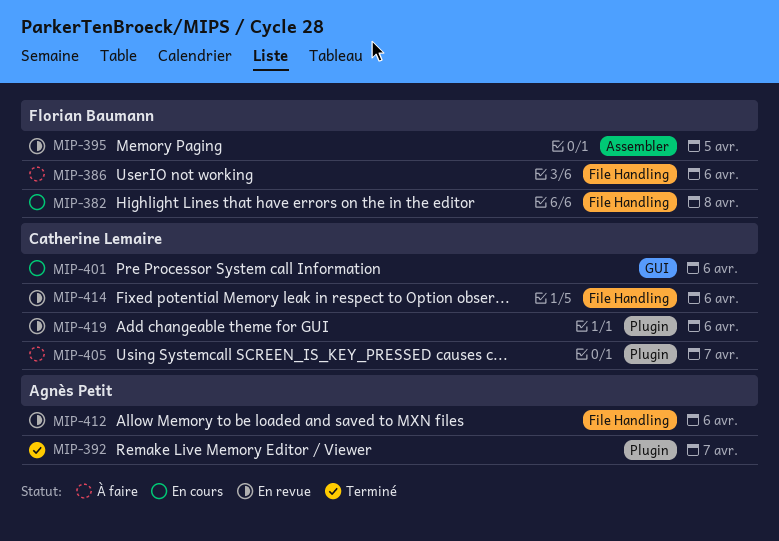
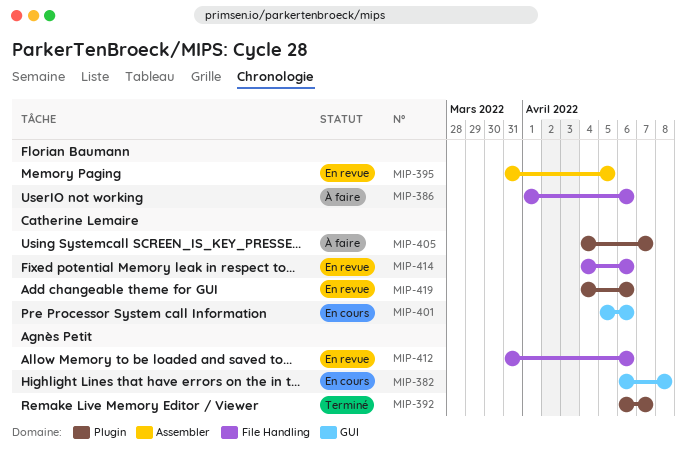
MIP-382, owner: Florian Baumann -> Agnès Petit
MIP-382, label: File Handling -> GUI

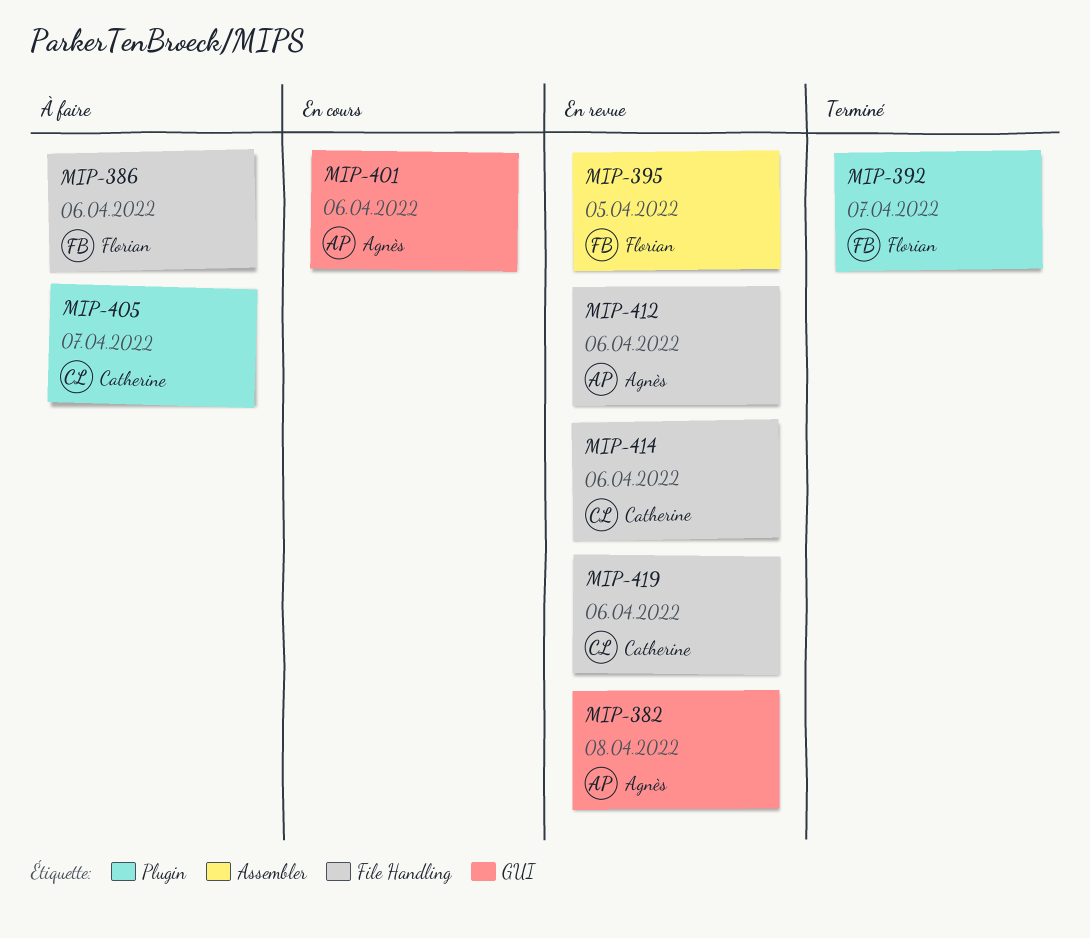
MIP-382, status: En cours -> En revue
MIP-392, owner: Agnès Petit -> Florian Baumann
MIP-401, owner: Catherine Lemaire -> Agnès Petit
MIP-419, label: Plugin -> File Handling

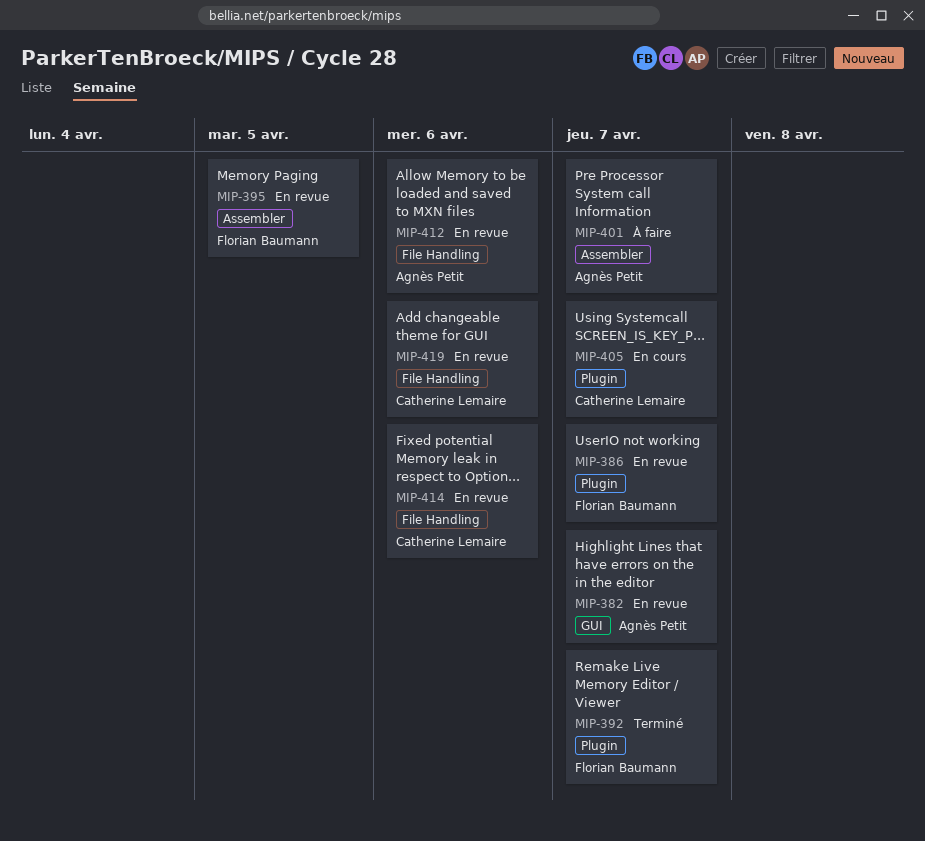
MIP-382, due: Apr 8 -> Apr 7
MIP-386, status: À faire -> En revue
MIP-386, label: File Handling -> Plugin
MIP-386, due: Apr 6 -> Apr 7
MIP-401, status: En cours -> À faire
MIP-401, label: GUI -> Assembler
MIP-401, due: Apr 6 -> Apr 7
MIP-405, status: À faire -> En cours

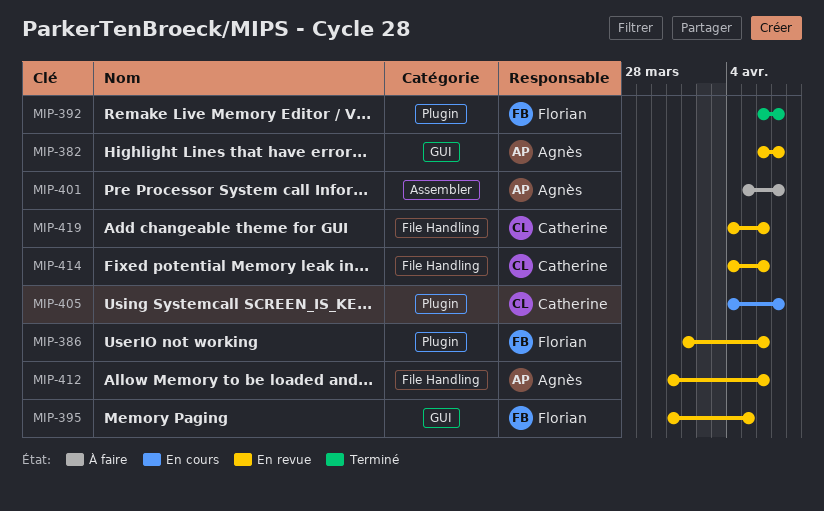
MIP-386, due: Apr 7 -> Apr 6
MIP-395, label: Assembler -> GUI

